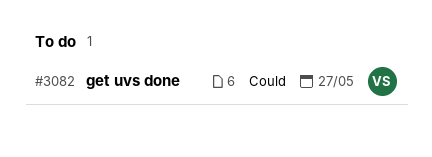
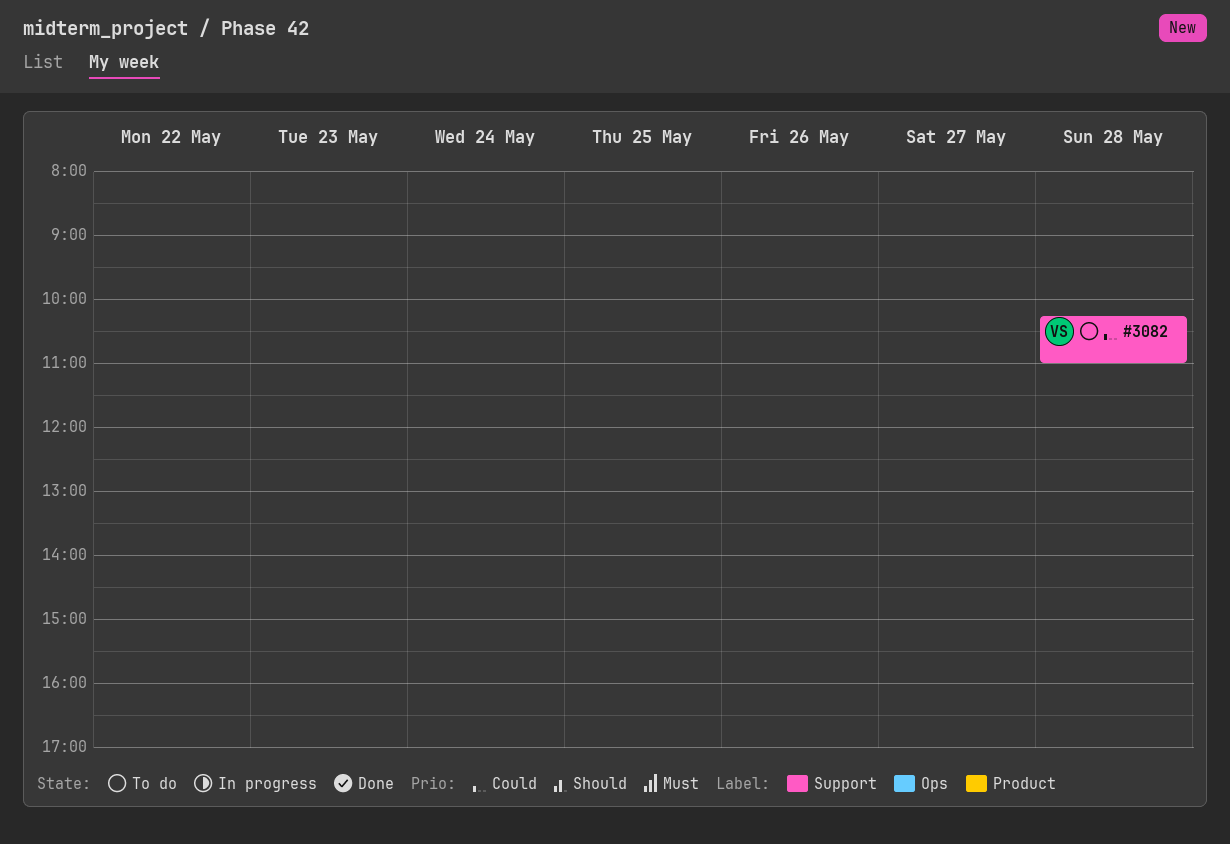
#3082, day: May 27 -> May 28

